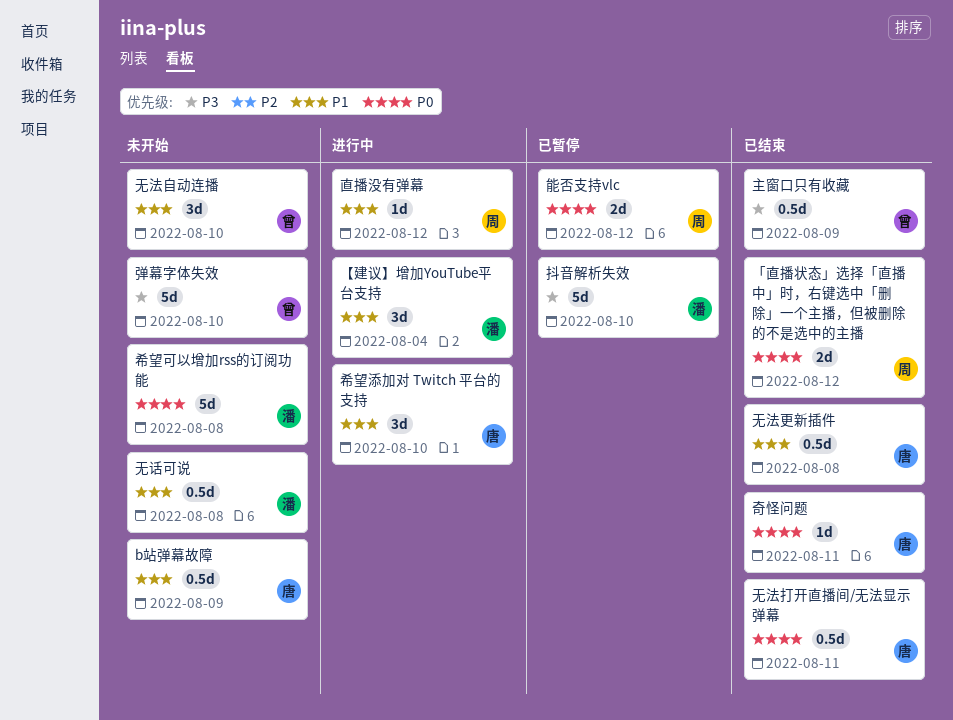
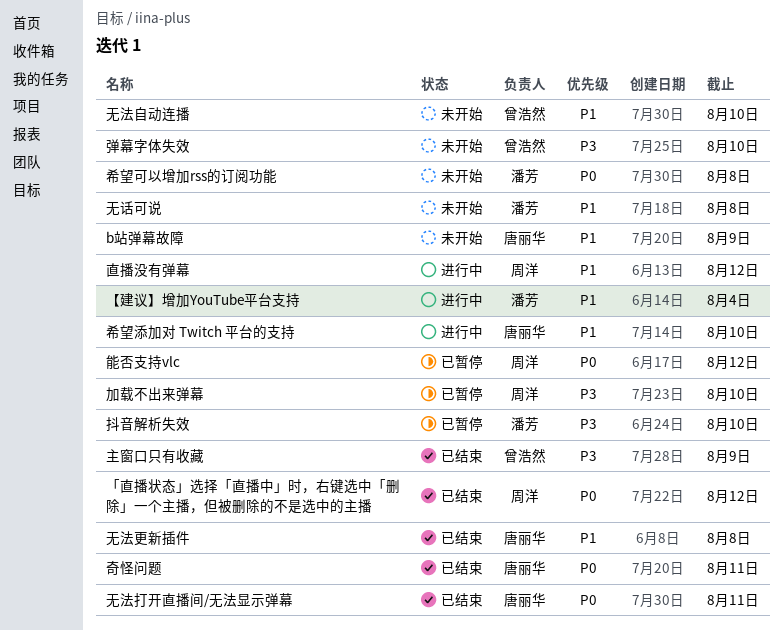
加载不出来弹幕: none -> present

